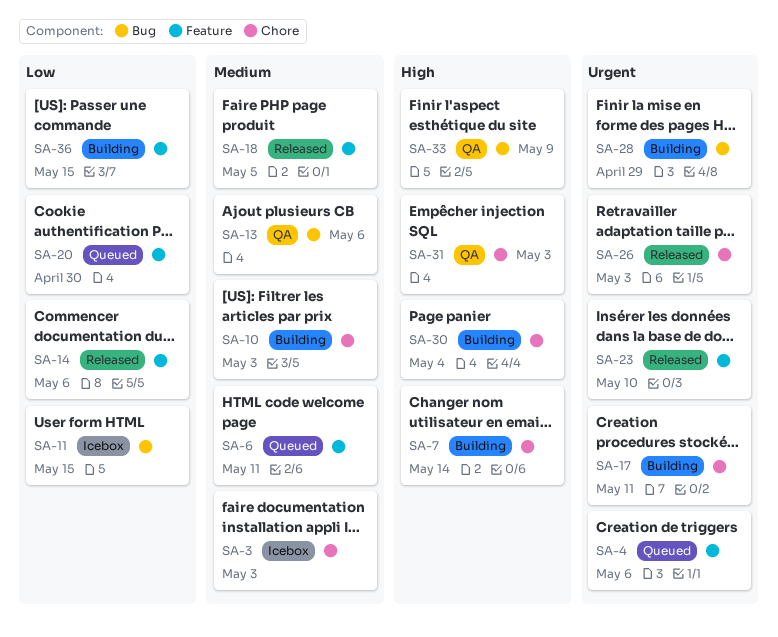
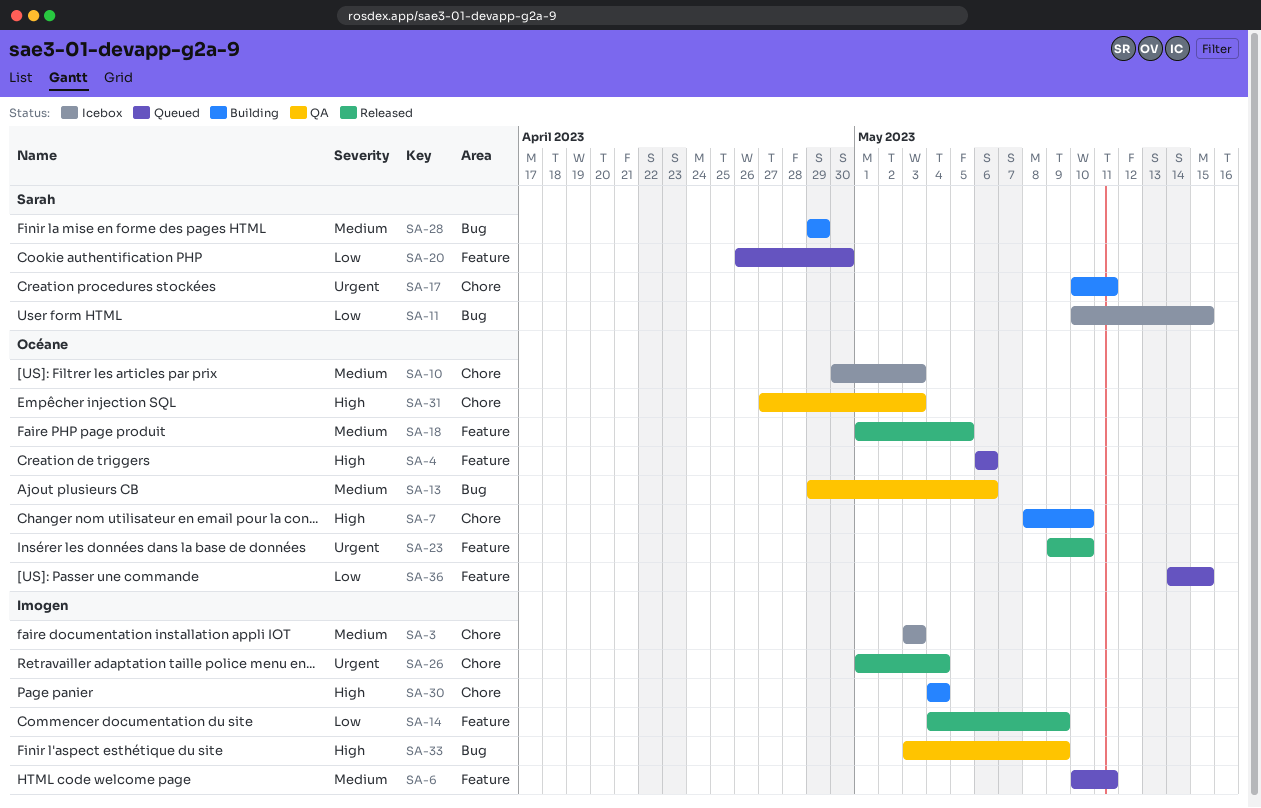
SA-4, priority: Urgent -> High
SA-7, due: May 14 -> May 10
SA-10, status: Building -> Icebox
SA-14, due: May 6 -> May 9
SA-26, due: May 3 -> May 4
SA-28, priority: Urgent -> Medium
SA-36, status: Building -> Queued

